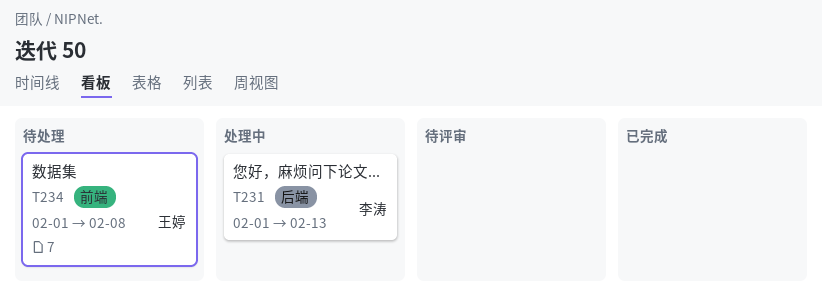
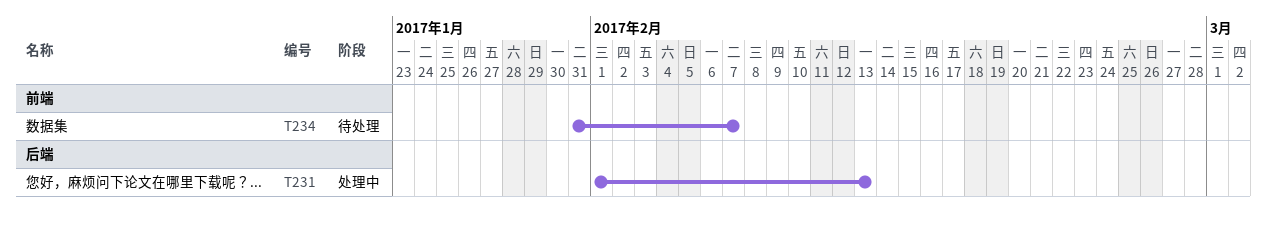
T234, start: Feb 1 -> Jan 31
T234, due: Feb 8 -> Feb 7

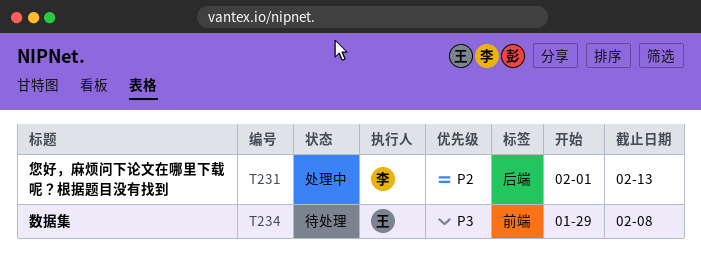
T234, start: Jan 31 -> Jan 29
T234, due: Feb 7 -> Feb 8

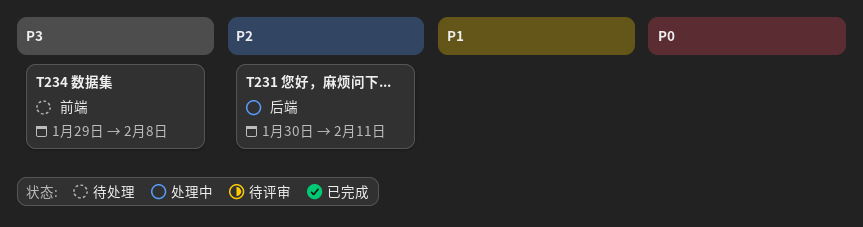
T231, start: Feb 1 -> Jan 30
T231, due: Feb 13 -> Feb 11

